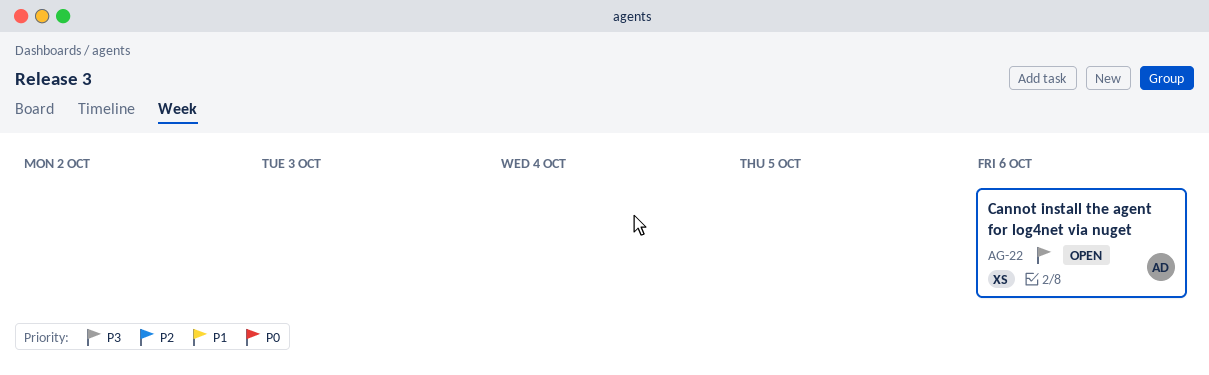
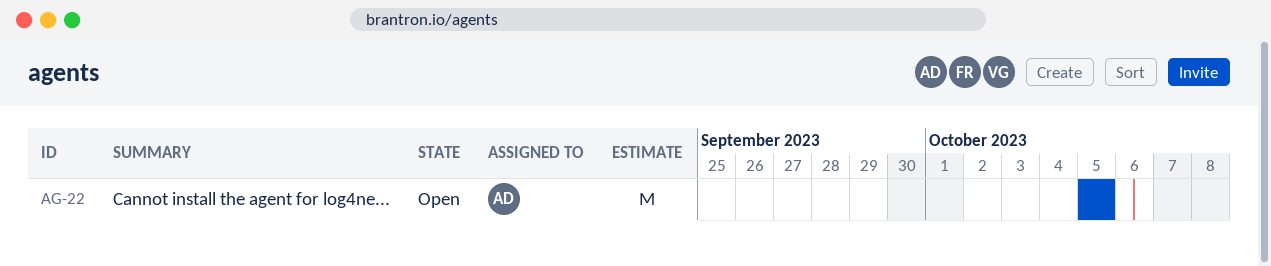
AG-22, estimate: XS -> M
AG-22, due: Oct 6 -> Oct 5

